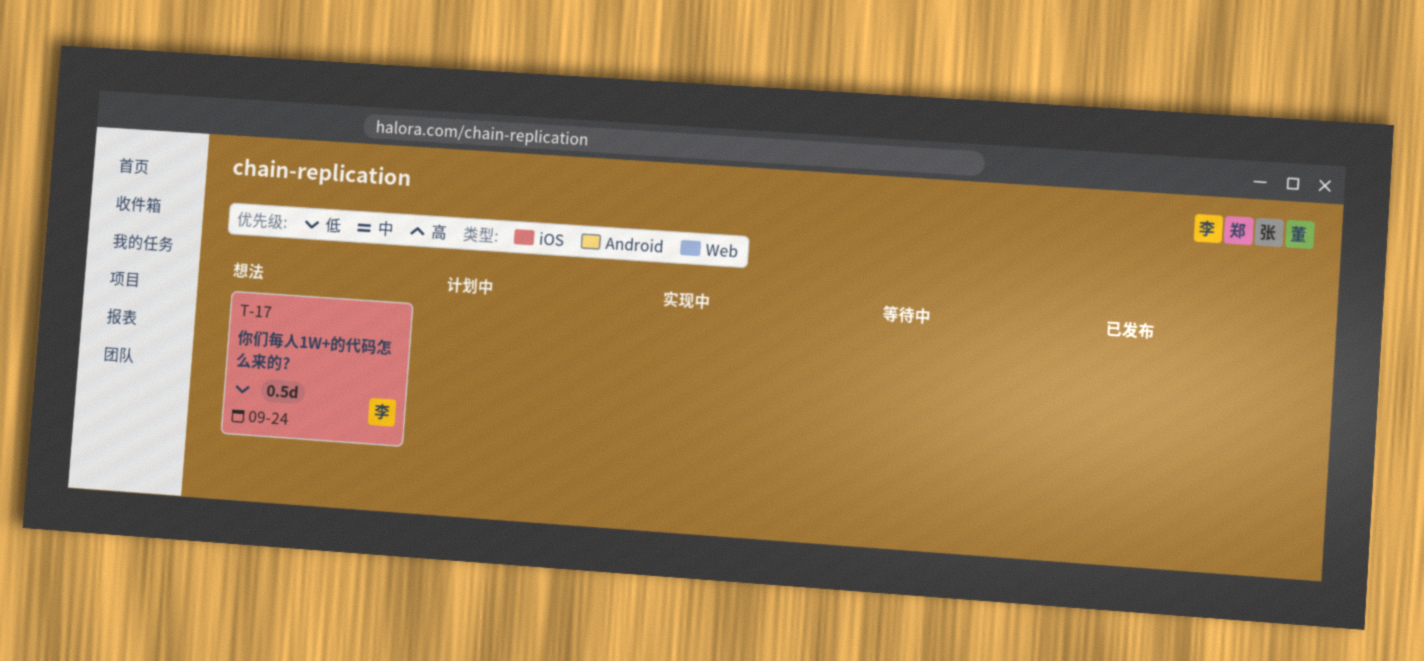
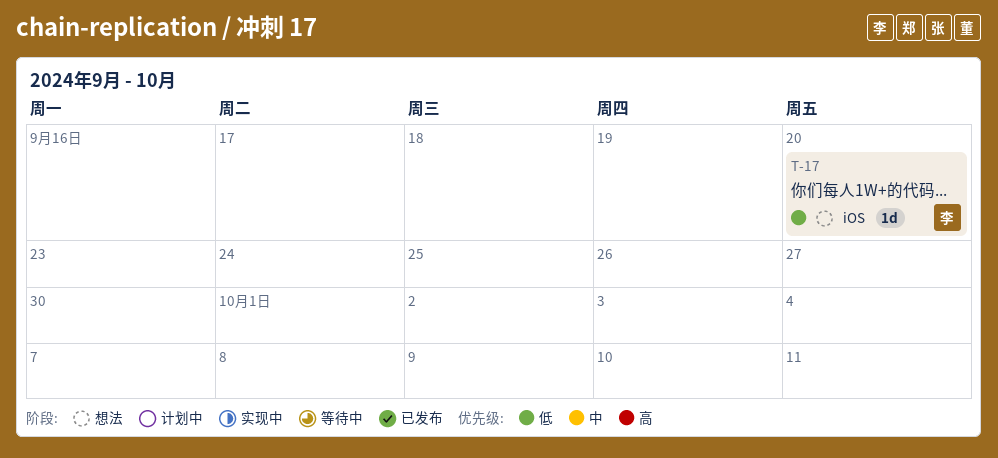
T-17, estimate: 0.5d -> 1d
T-17, due: Sep 24 -> Sep 20

